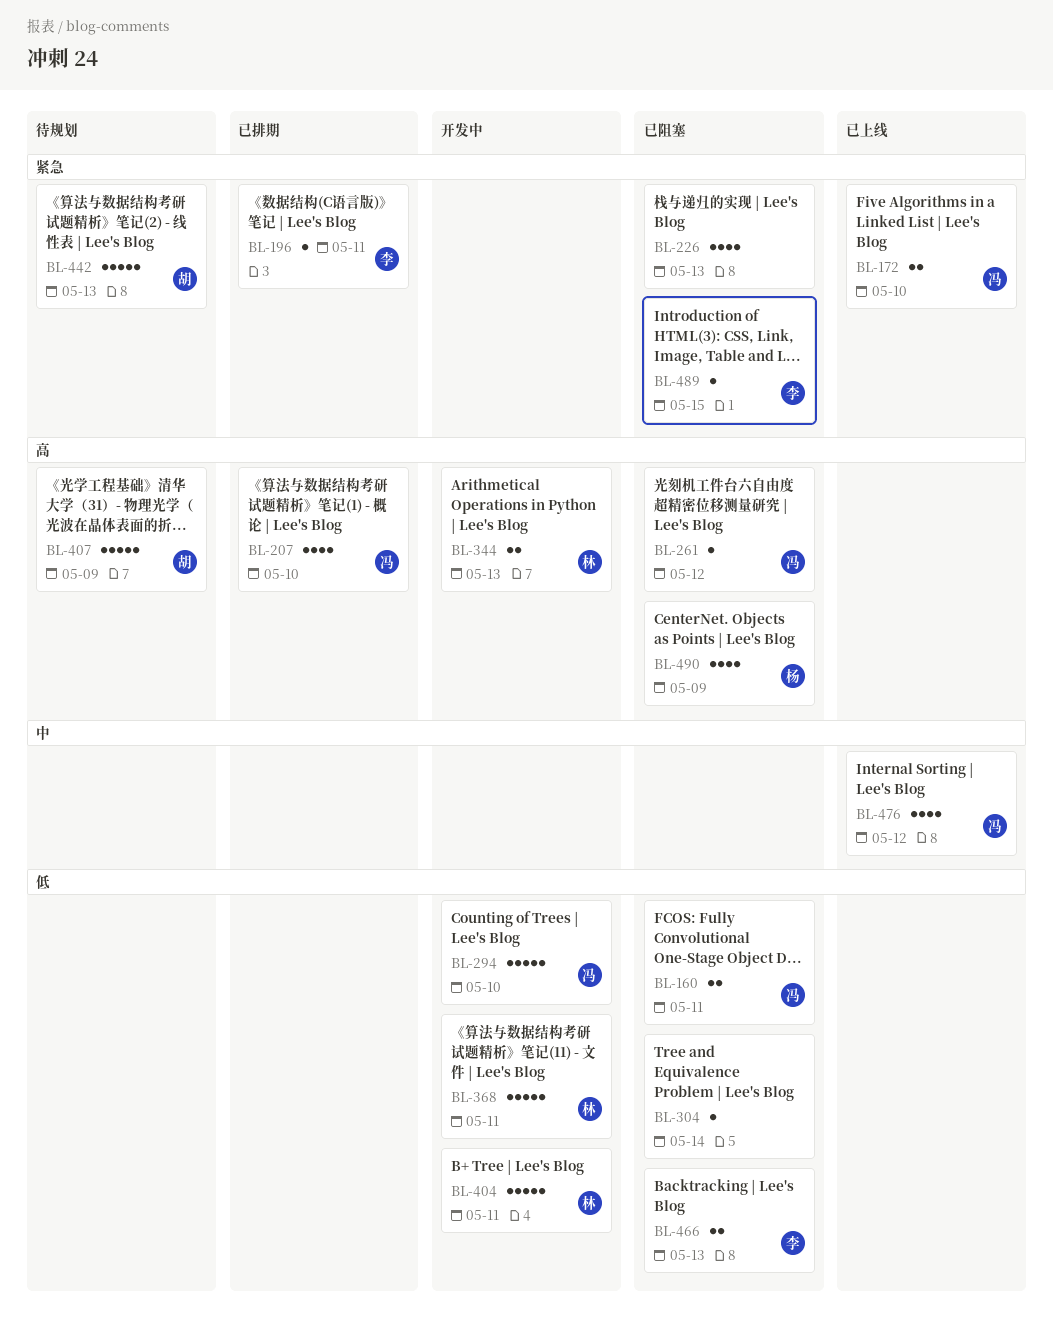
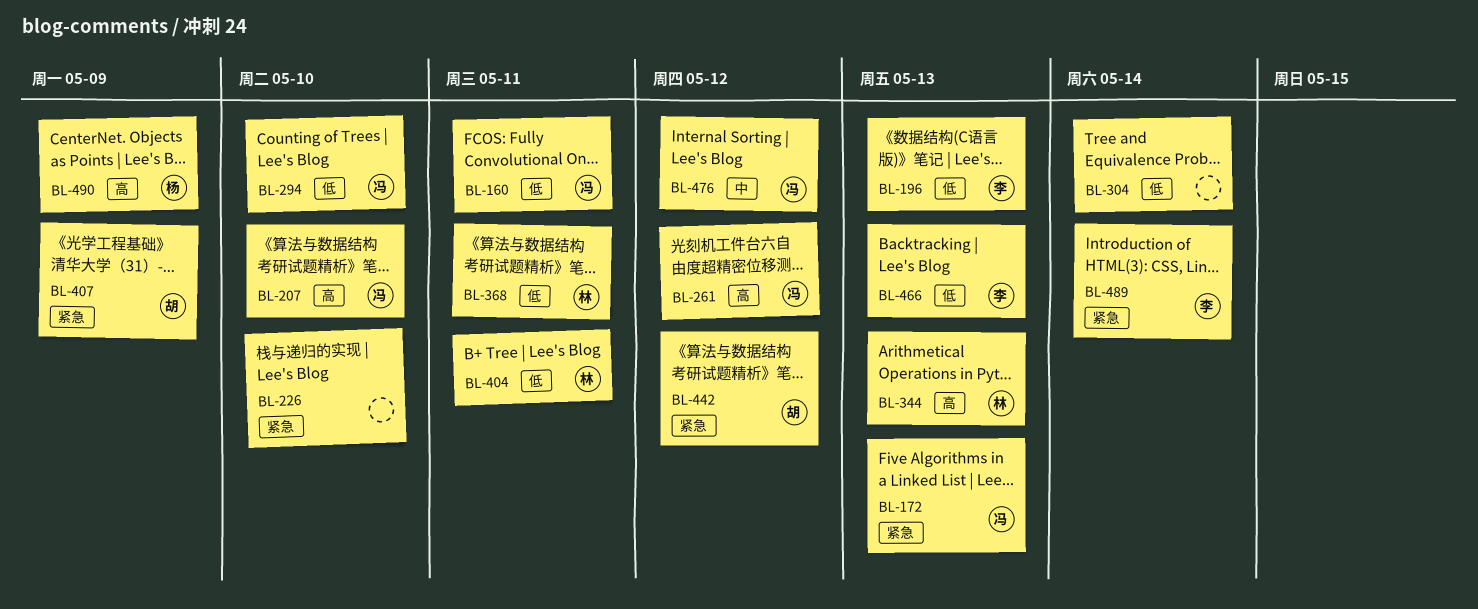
BL-172, due: May 10 -> May 13
BL-196, priority: 紧急 -> 低
BL-196, due: May 11 -> May 13
BL-226, due: May 13 -> May 10
BL-407, priority: 高 -> 紧急
BL-442, due: May 13 -> May 12
BL-489, due: May 15 -> May 14

